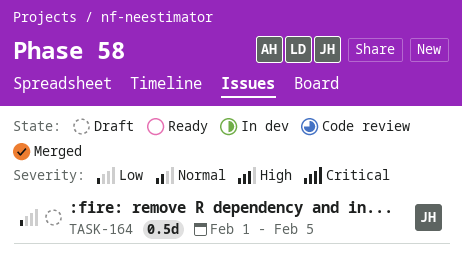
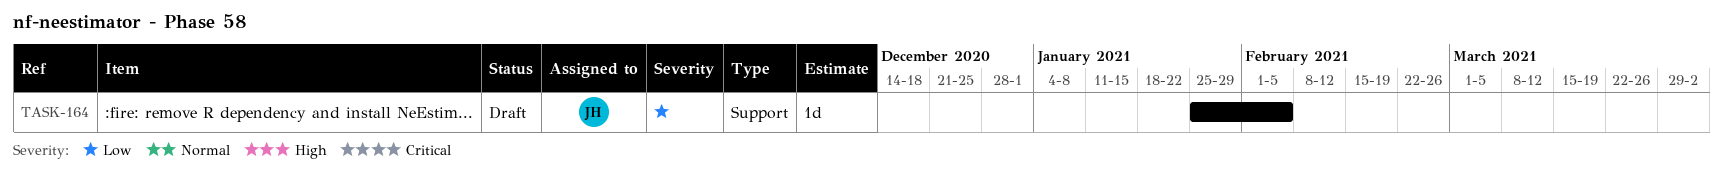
TASK-164, estimate: 0.5d -> 1d
TASK-164, start: Feb 1 -> Jan 25

